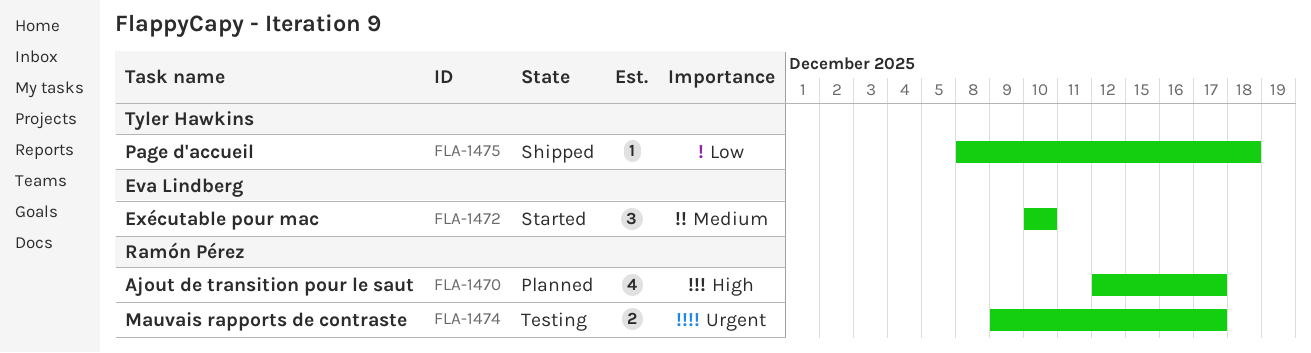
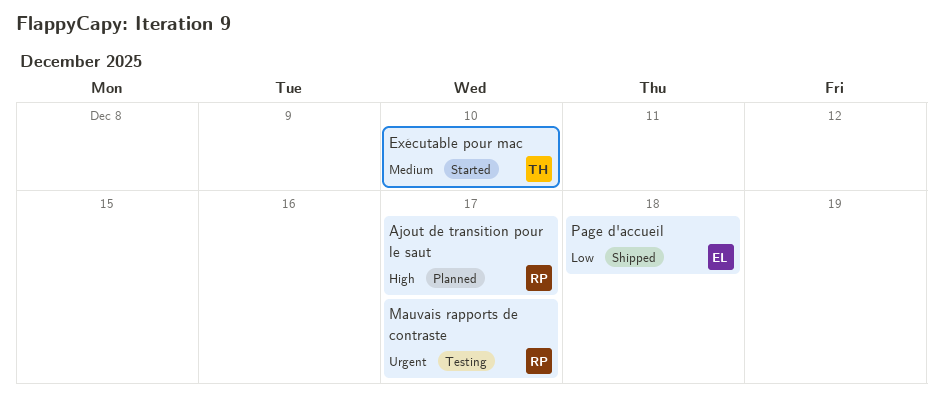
Exécutable pour mac, owner: Eva Lindberg -> Tyler Hawkins
Page d'accueil, owner: Tyler Hawkins -> Eva Lindberg

